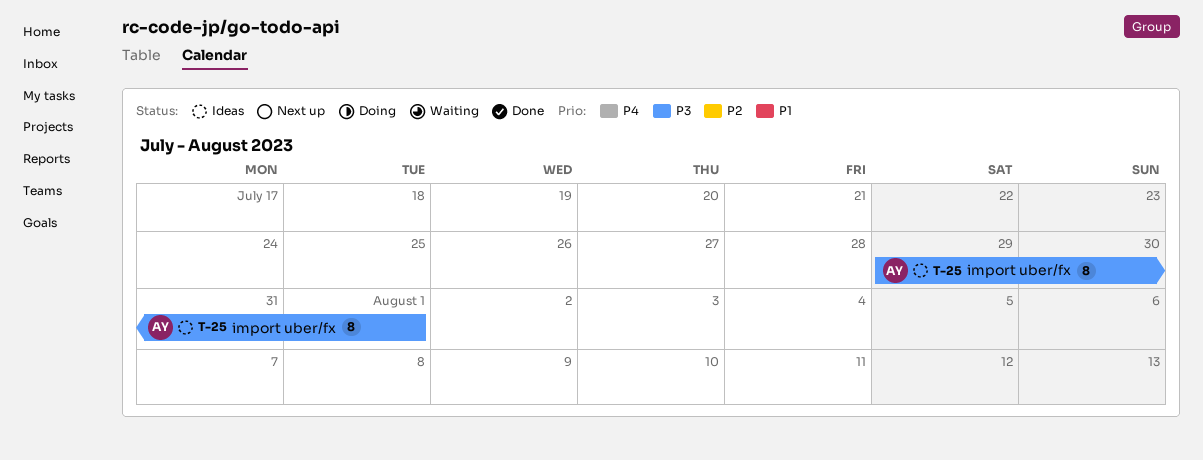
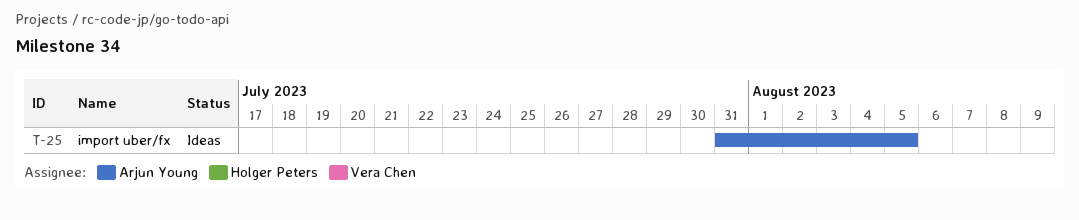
T-25, start: Jul 29 -> Jul 31
T-25, due: Aug 1 -> Aug 5

